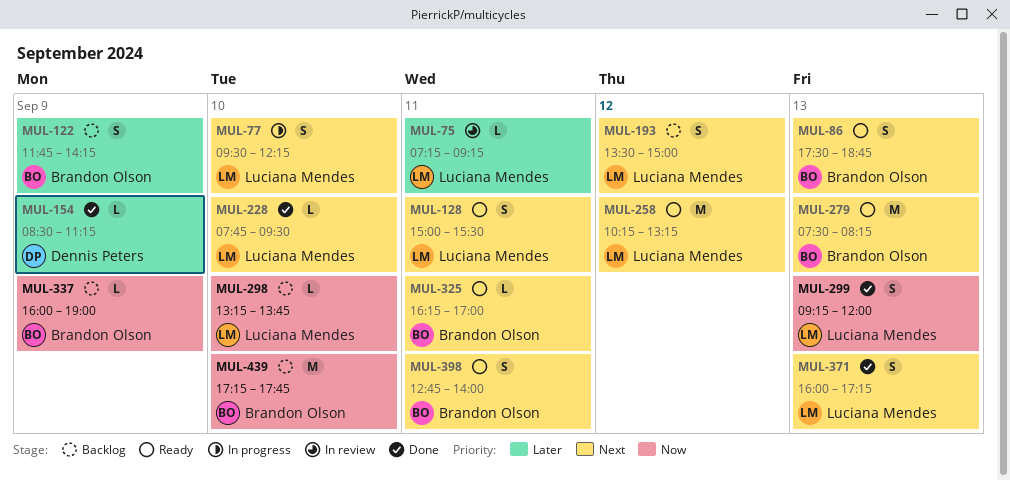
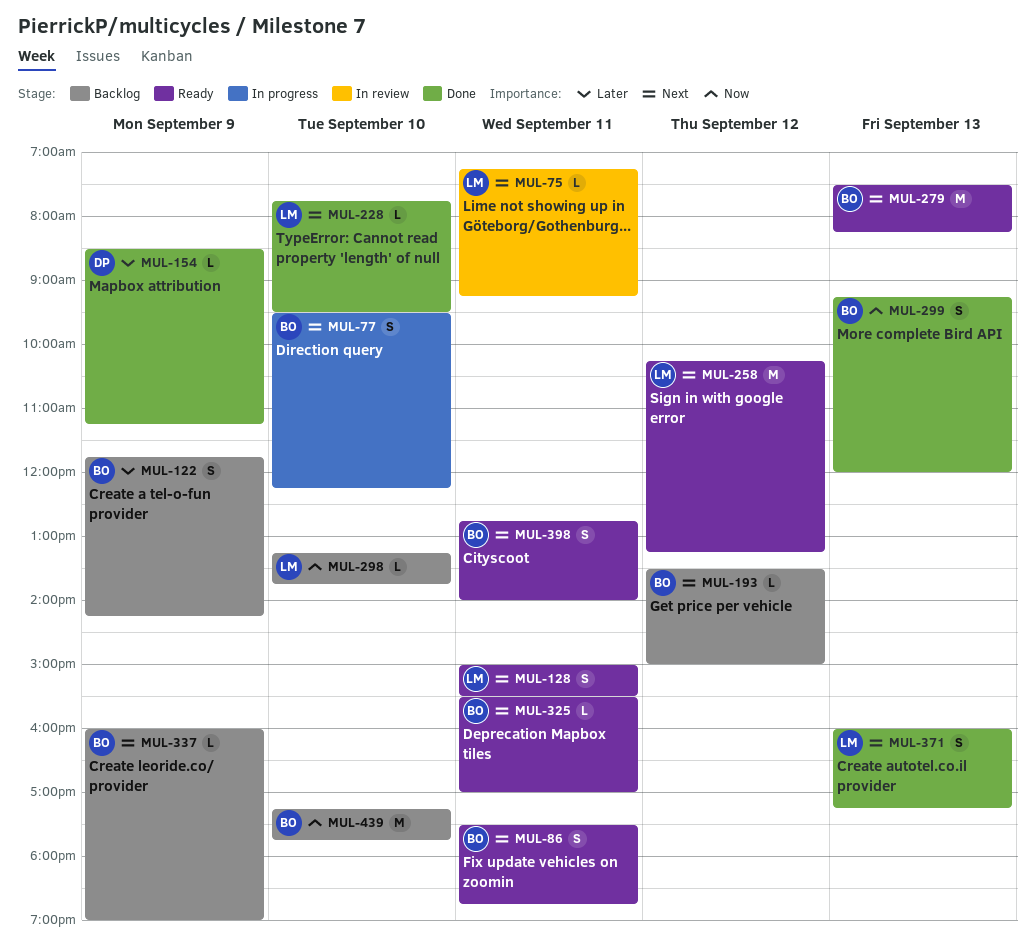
MUL-75, priority: Later -> Next
MUL-77, owner: Luciana Mendes -> Brandon Olson
MUL-86, day: Sep 13 -> Sep 11
MUL-193, owner: Luciana Mendes -> Brandon Olson
MUL-193, estimate: S -> L
MUL-299, owner: Luciana Mendes -> Brandon Olson
MUL-325, begins: 16:15 -> 15:30
MUL-337, priority: Now -> Next

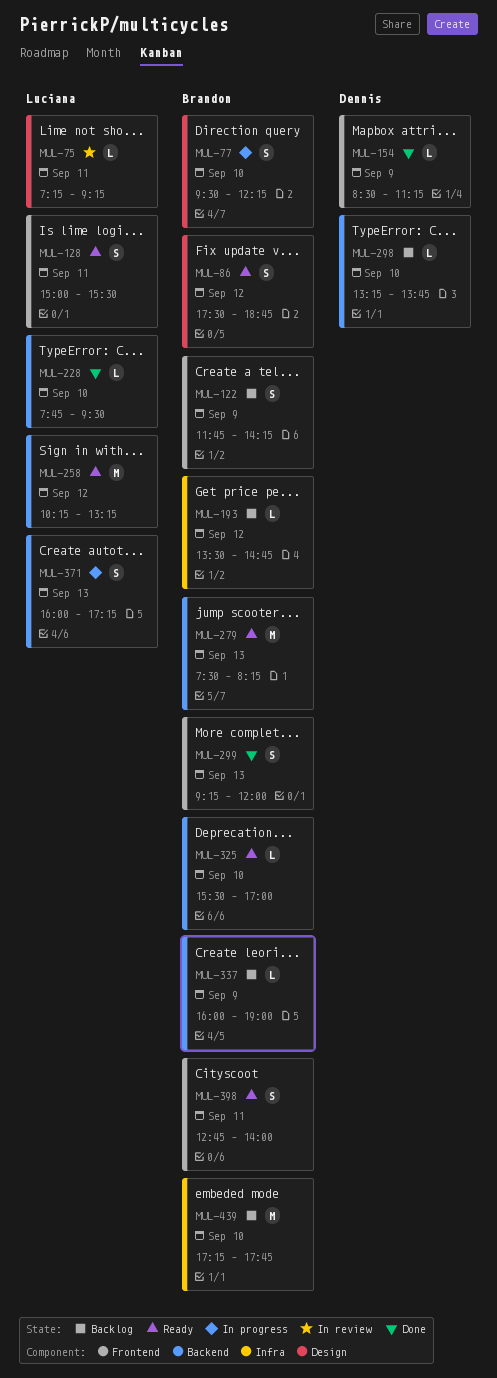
MUL-86, day: Sep 11 -> Sep 12
MUL-193, ends: 15:00 -> 14:45
MUL-298, owner: Luciana -> Dennis
MUL-325, day: Sep 11 -> Sep 10
MUL-371, status: Done -> In progress

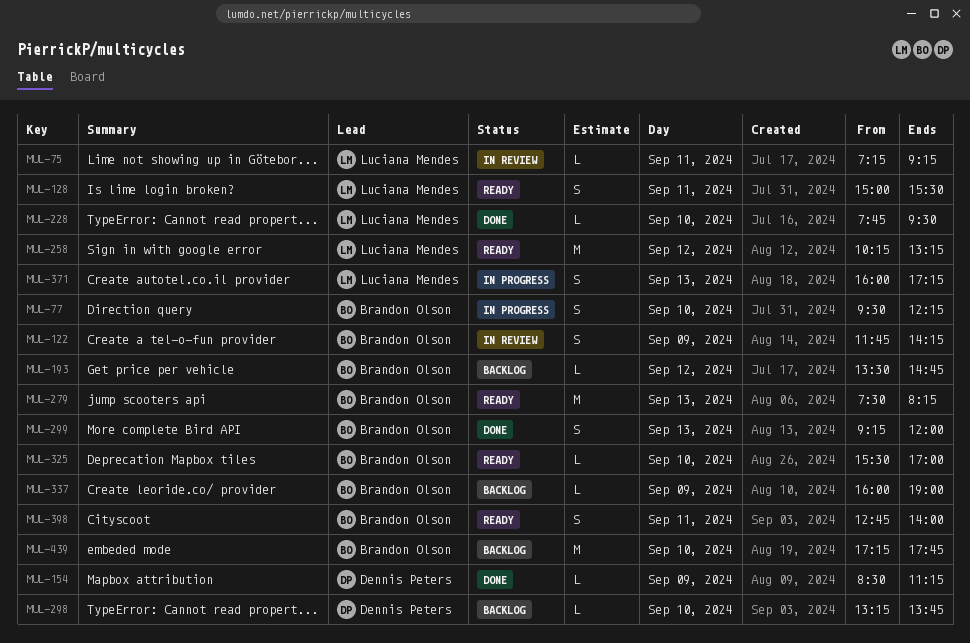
MUL-86: present -> none
MUL-122, status: Backlog -> In review

